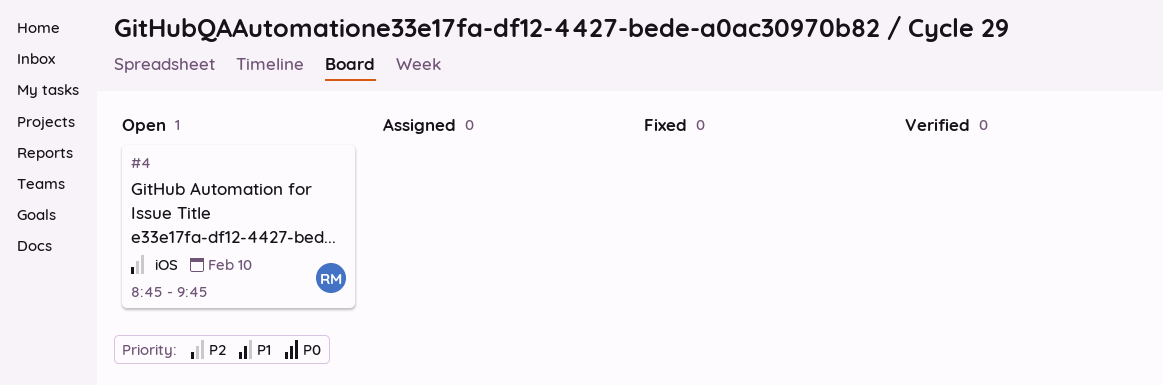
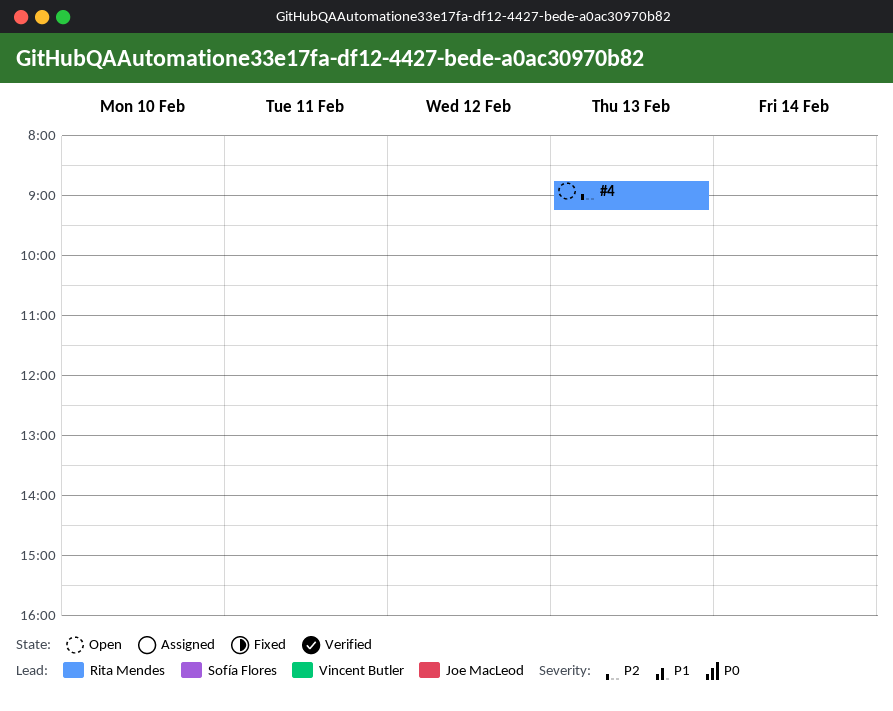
#4, day: Feb 10 -> Feb 13
#4, ends: 09:45 -> 09:15

